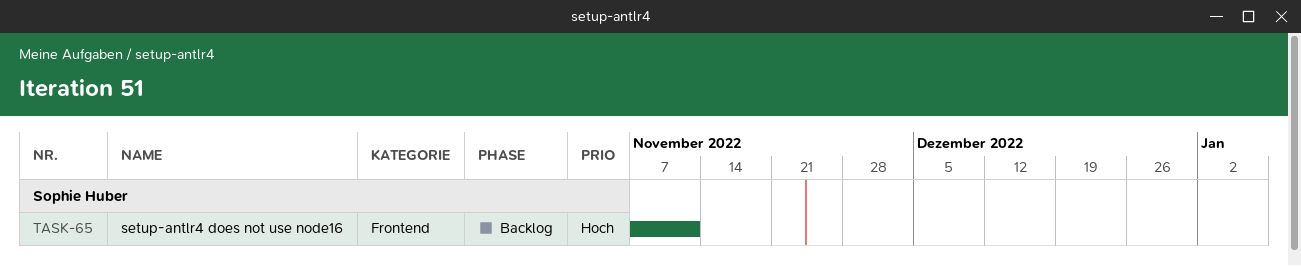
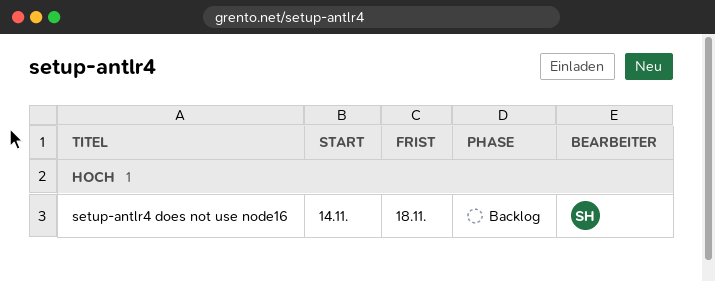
setup-antlr4 does not use node16, start: Nov 7 -> Nov 14
setup-antlr4 does not use node16, due: Nov 11 -> Nov 18

